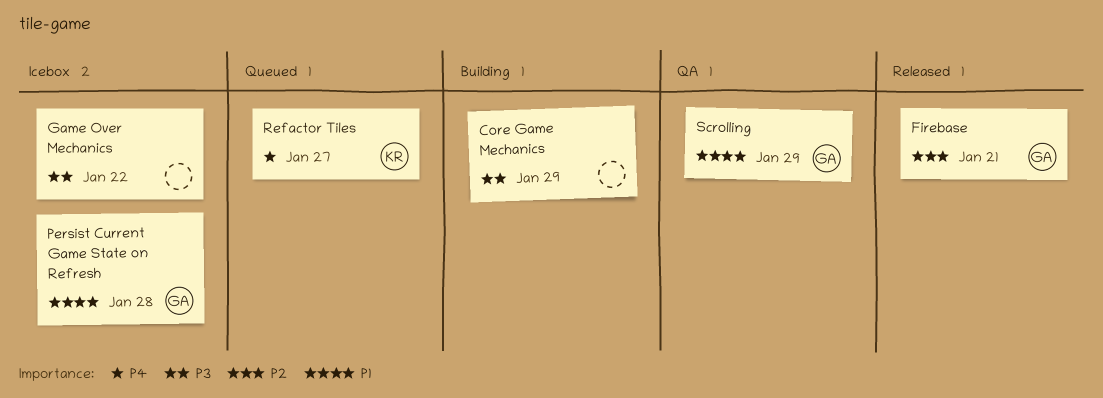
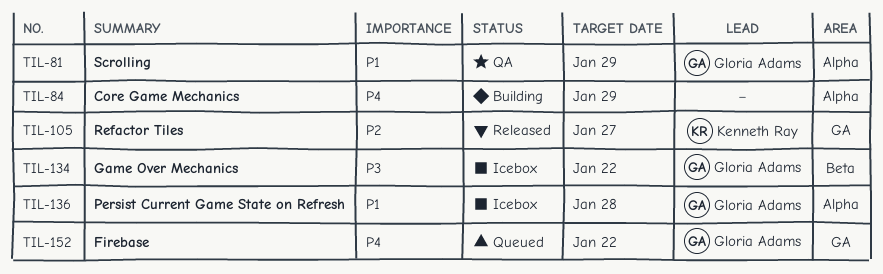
Core Game Mechanics, priority: P3 -> P4
Firebase, status: Released -> Queued
Firebase, priority: P2 -> P4
Firebase, due: Jan 21 -> Jan 22
Game Over Mechanics, owner: none -> Gloria Adams
Refactor Tiles, status: Queued -> Released
Refactor Tiles, priority: P4 -> P2

